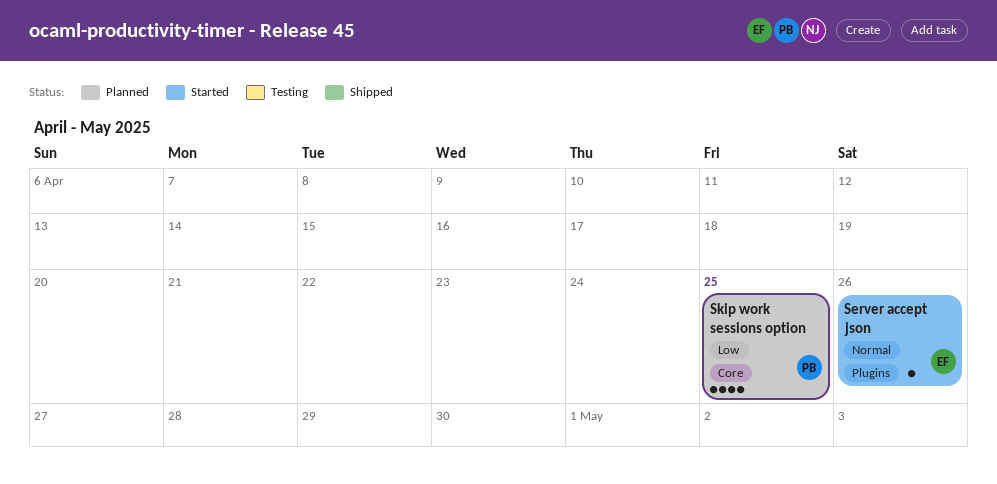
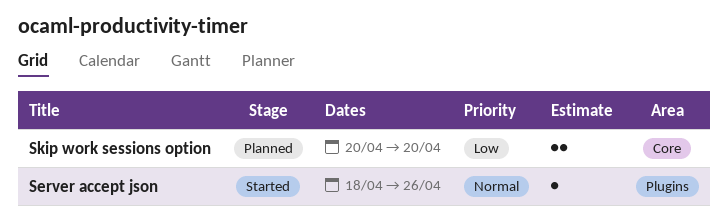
Skip work sessions option, estimate: 4 -> 2
Skip work sessions option, due: Apr 25 -> Apr 20

